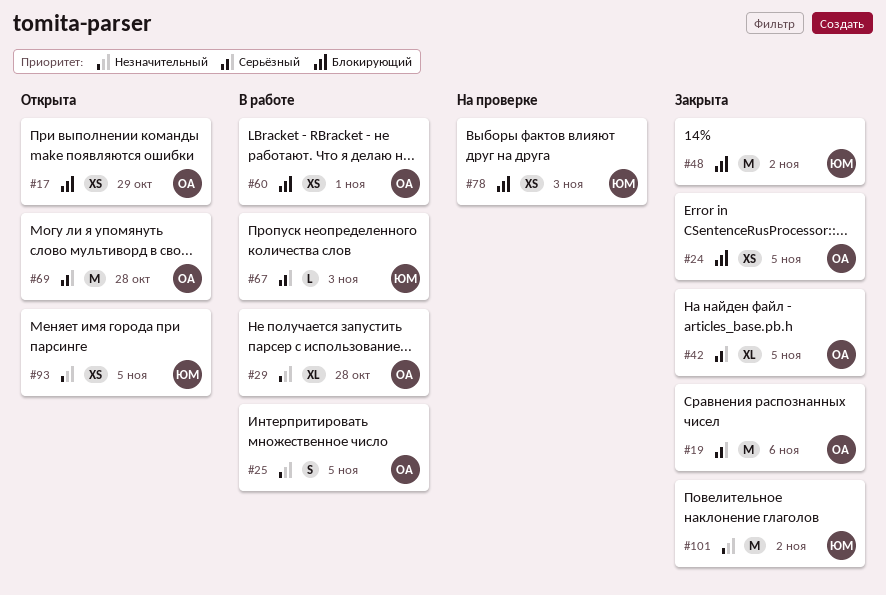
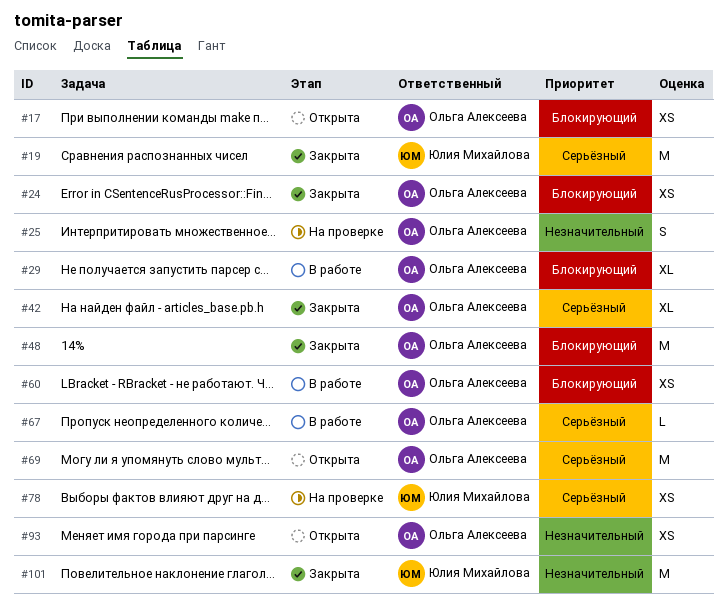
#19, owner: Ольга Алексеева -> Юлия Михайлова
#25, status: В работе -> На проверке
#29, priority: Незначительный -> Блокирующий
#48, owner: Юлия Михайлова -> Ольга Алексеева
#67, owner: Юлия Михайлова -> Ольга Алексеева
#78, priority: Блокирующий -> Серьёзный
#93, owner: Юлия Михайлова -> Ольга Алексеева

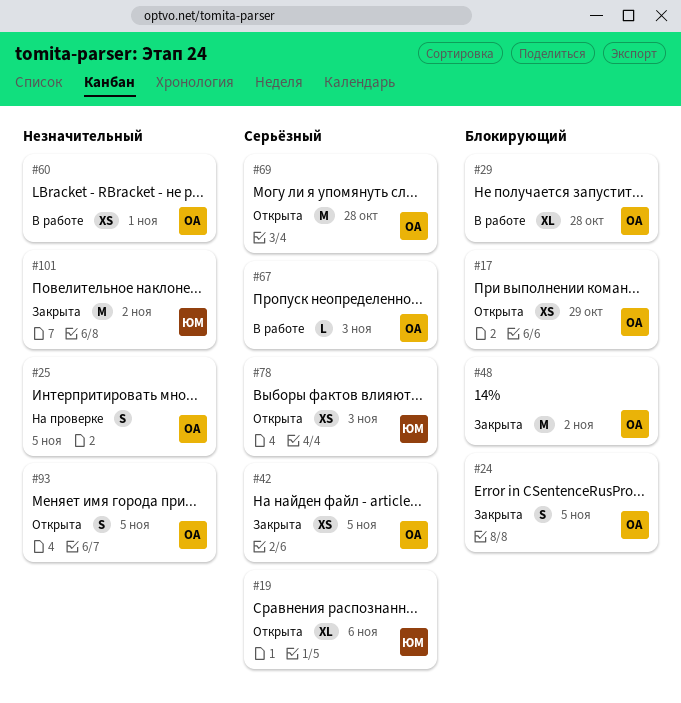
#19, status: Закрыта -> Открыта
#19, estimate: M -> XL
#24, estimate: XS -> S
#42, estimate: XL -> XS
#60, priority: Блокирующий -> Незначительный
#78, status: На проверке -> Открыта
#93, estimate: XS -> S

